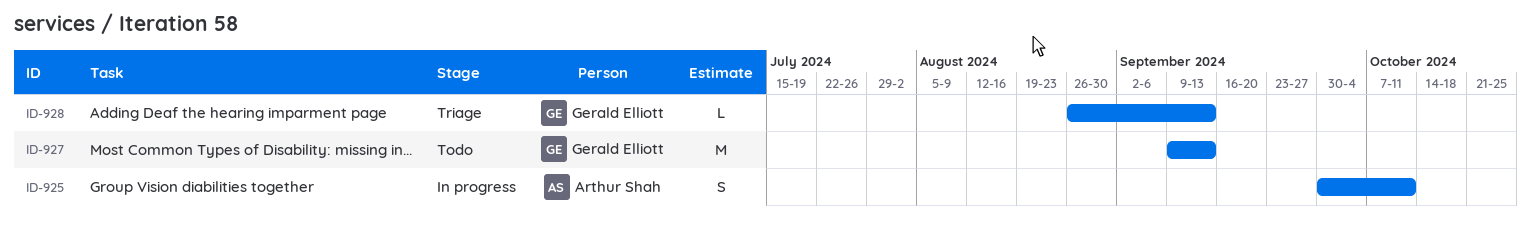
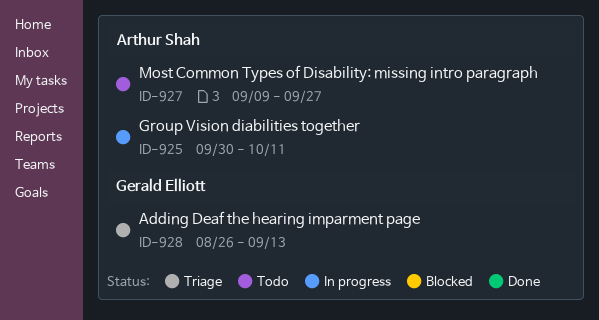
ID-927, owner: Gerald Elliott -> Arthur Shah
ID-927, due: Sep 13 -> Sep 27

